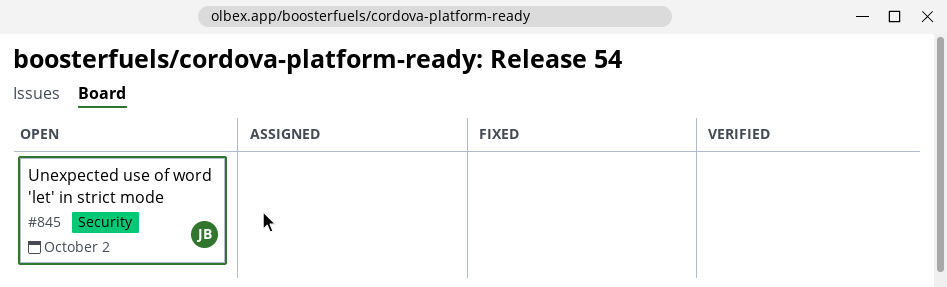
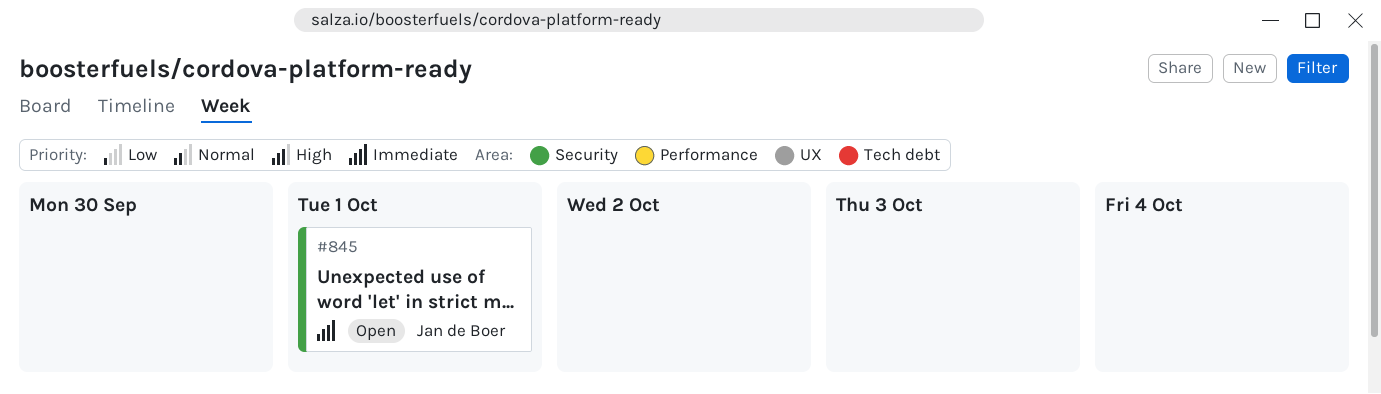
#845, due: Oct 2 -> Oct 1

